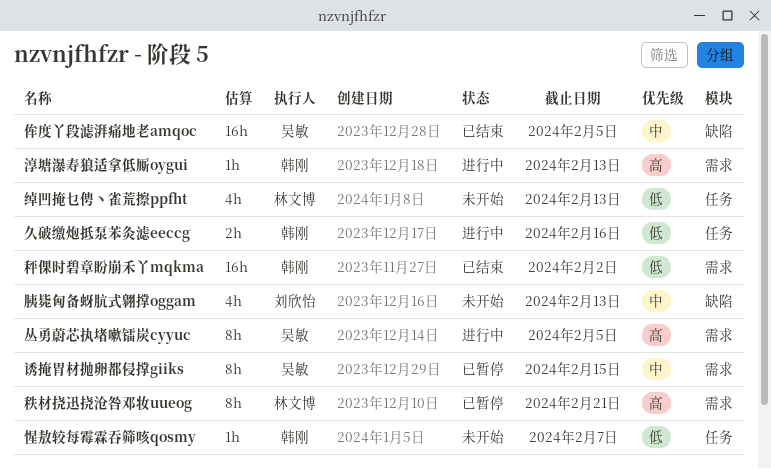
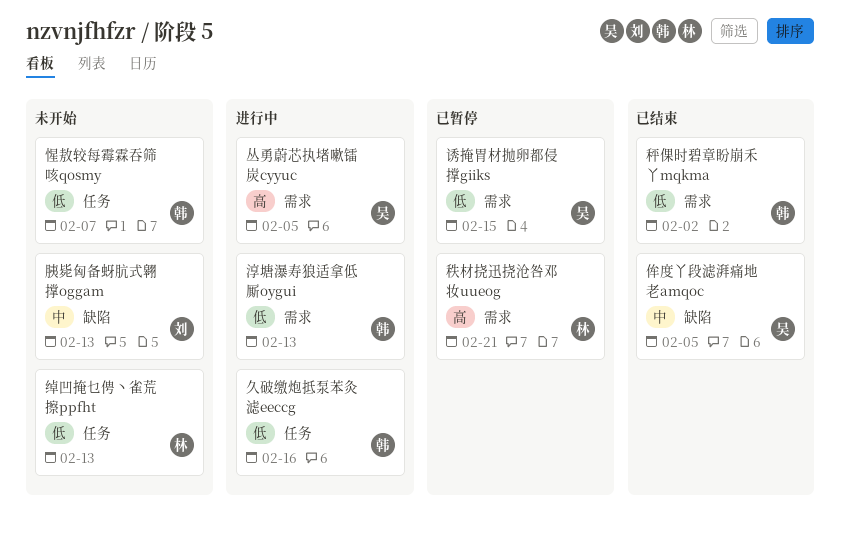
淳塘瀑寿狼适拿低厮oygui, priority: 高 -> 低
诱掩胃材抛卵都侵撑giiks, priority: 中 -> 低

